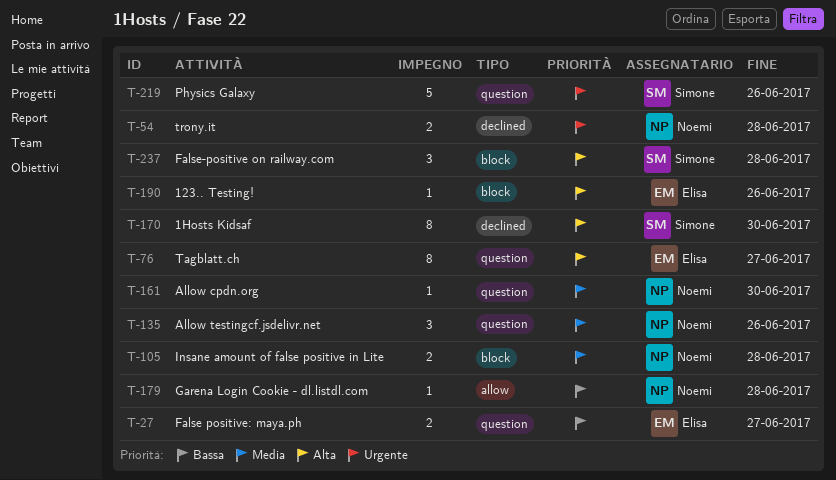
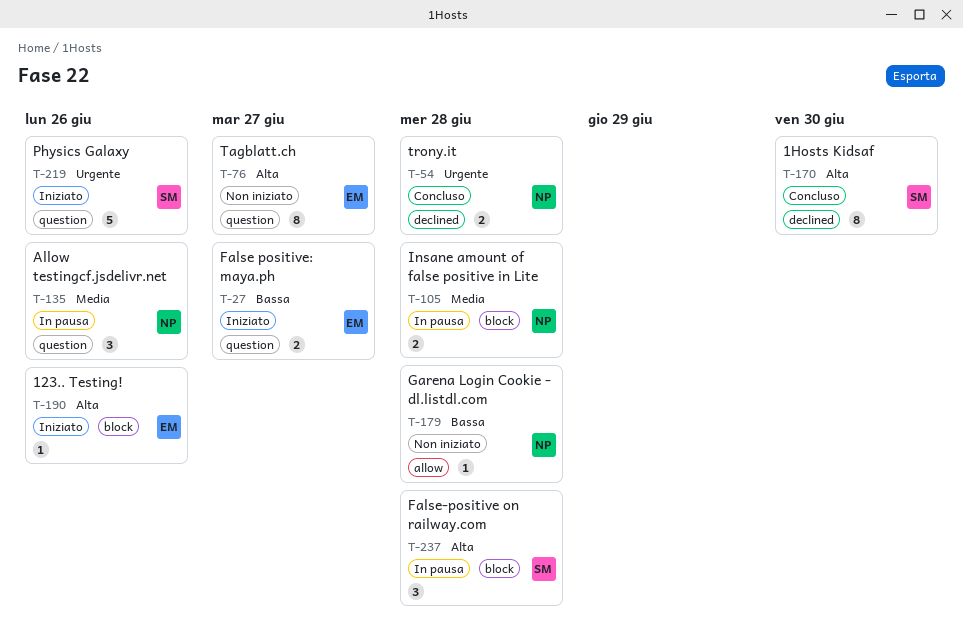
T-161: present -> none

